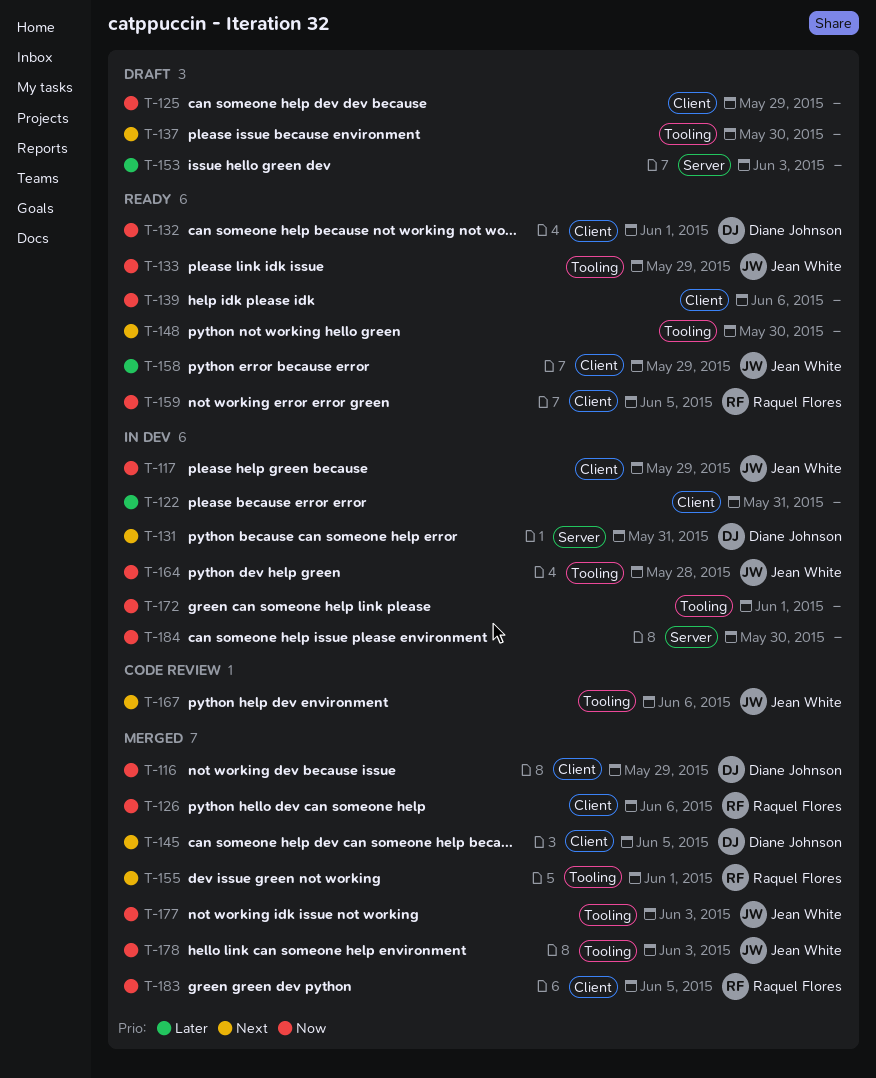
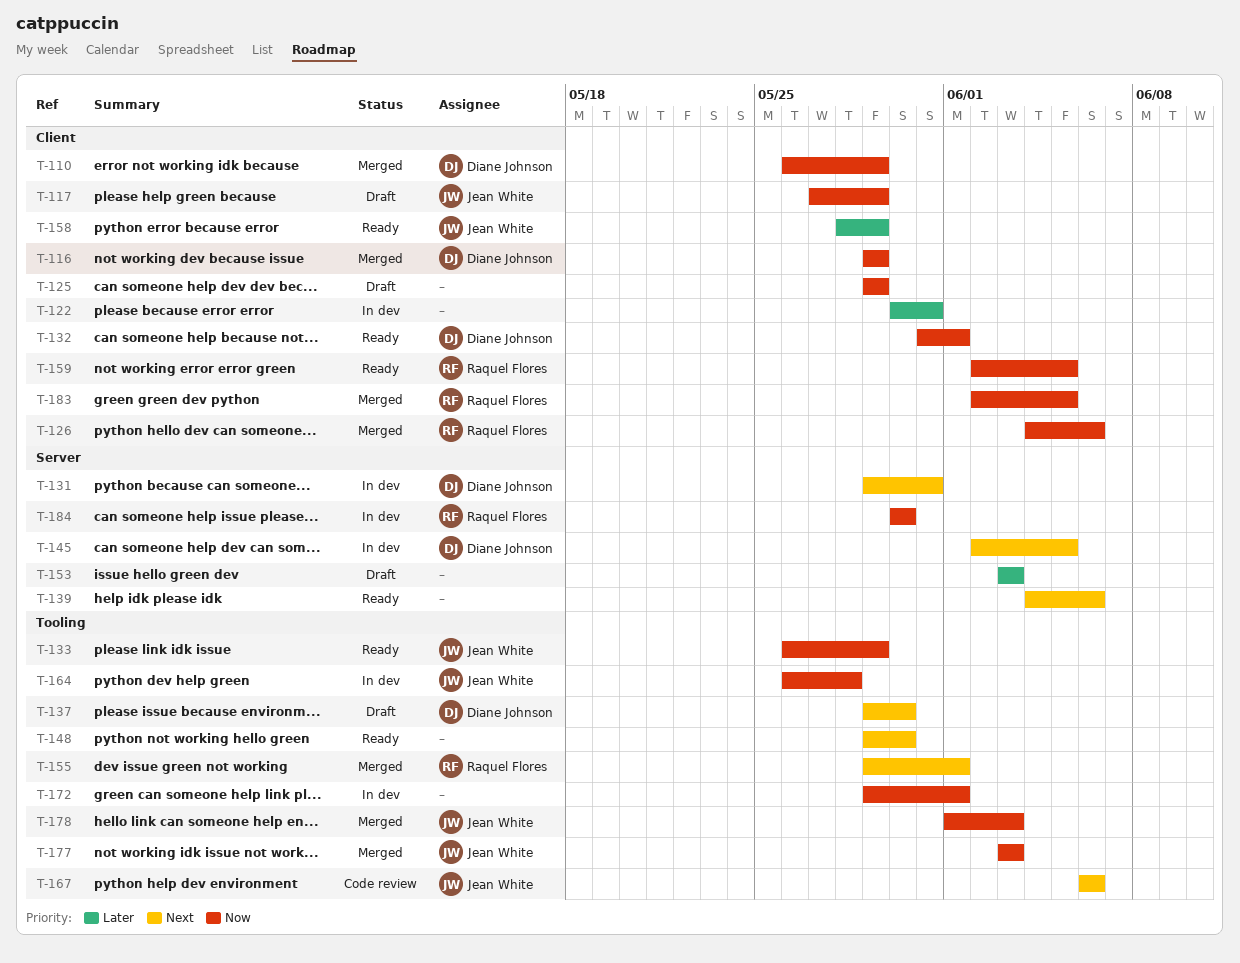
T-110: none -> present
T-117, status: In dev -> Draft
T-137, owner: none -> Diane Johnson
T-139, priority: Now -> Next
T-139, label: Client -> Server
T-145, status: Merged -> In dev
T-145, label: Client -> Server
T-184, owner: none -> Raquel Flores

